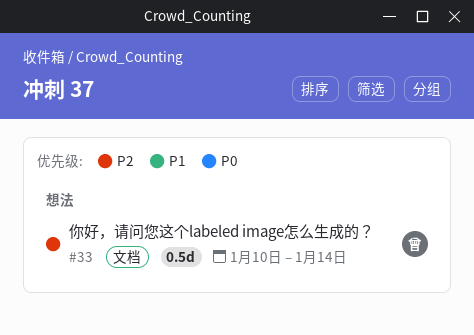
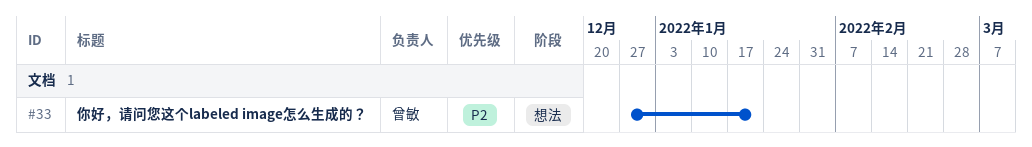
#33, start: Jan 10 -> Dec 27
#33, due: Jan 14 -> Jan 21

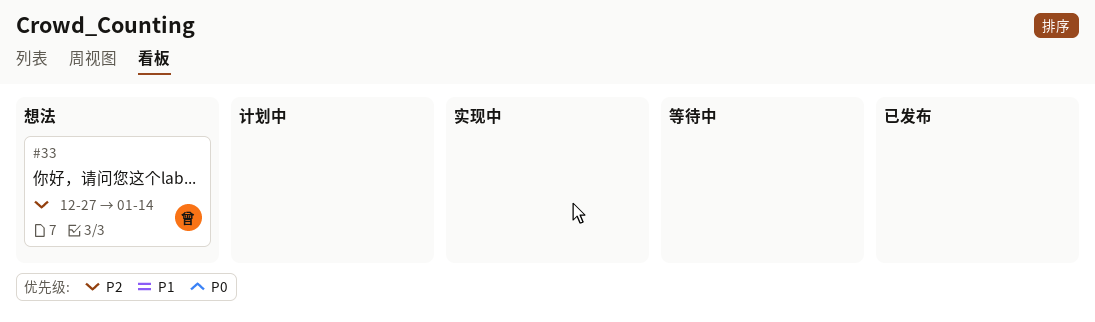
#33, due: Jan 21 -> Jan 14

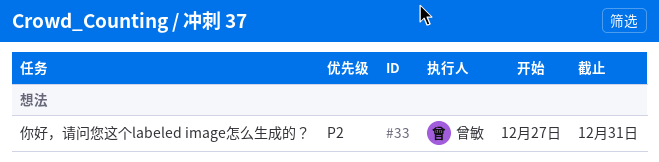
#33, due: Jan 14 -> Dec 31

